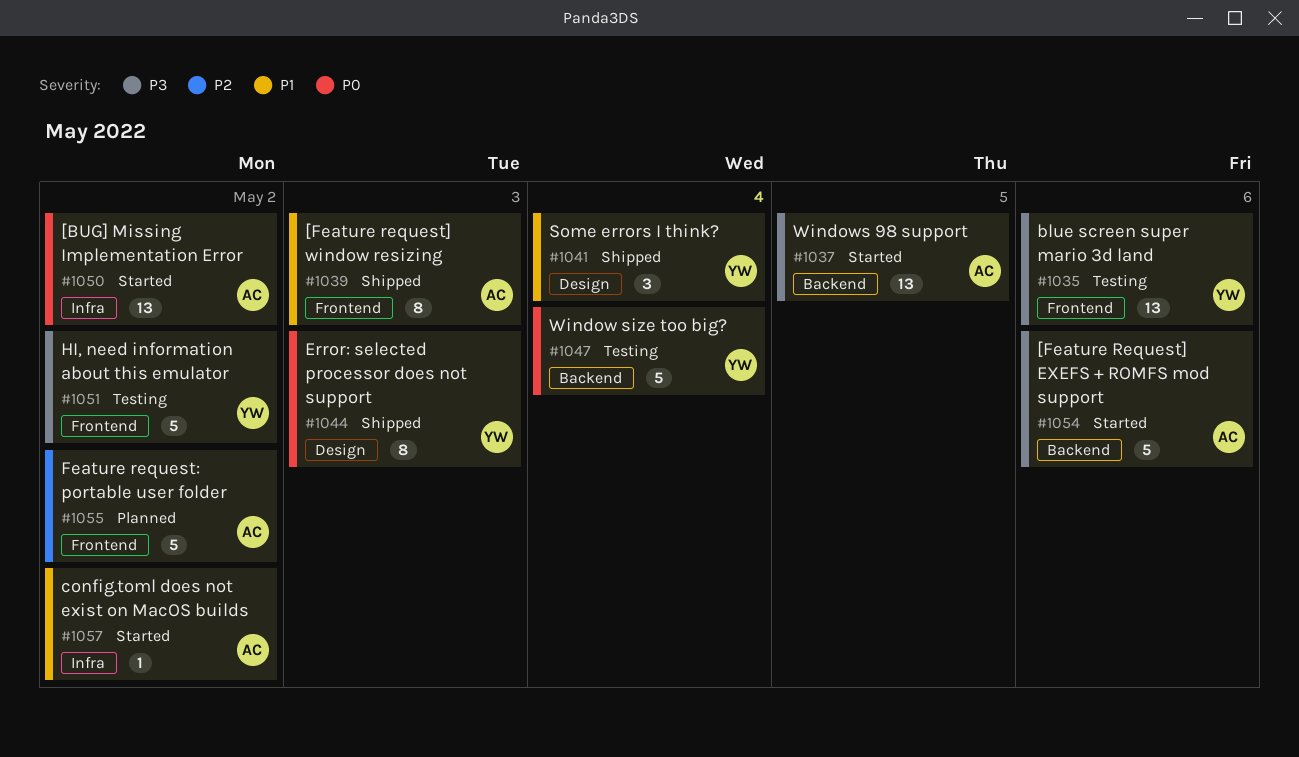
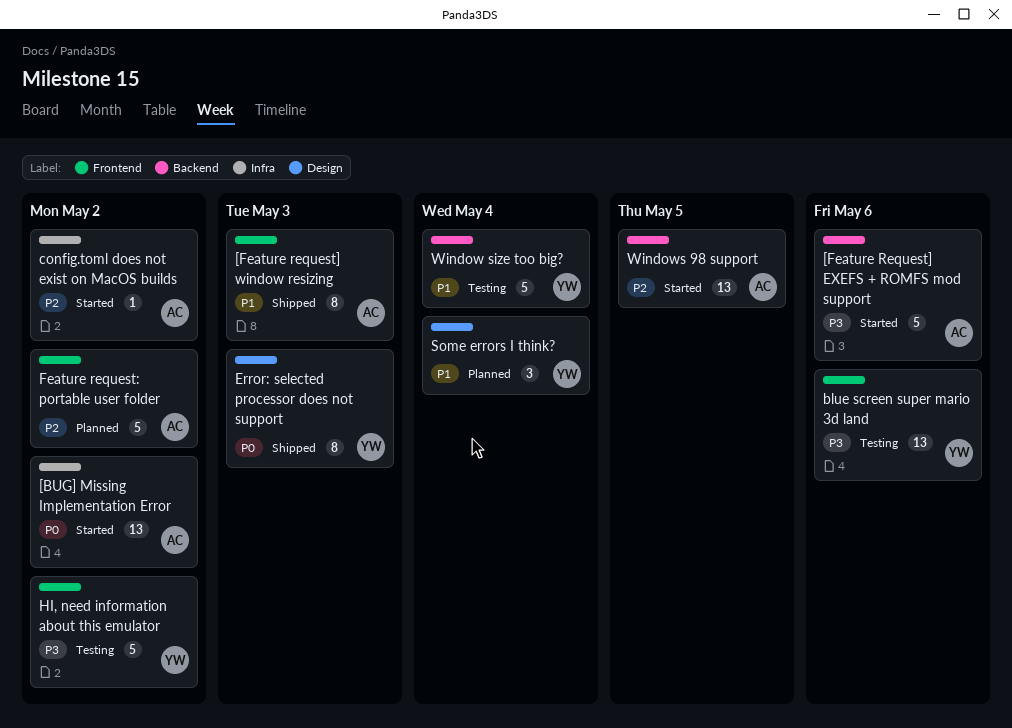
config.toml does not exist on MacOS builds, priority: P1 -> P2
Some errors I think?, status: Shipped -> Planned
Window size too big?, priority: P0 -> P1
Windows 98 support, priority: P3 -> P2

